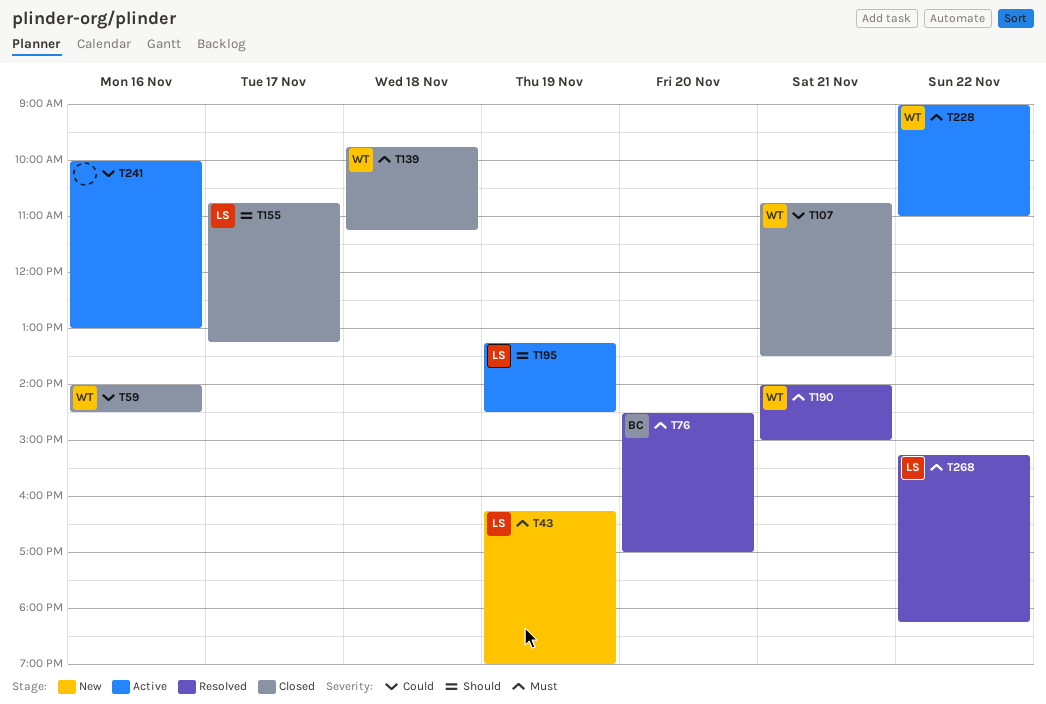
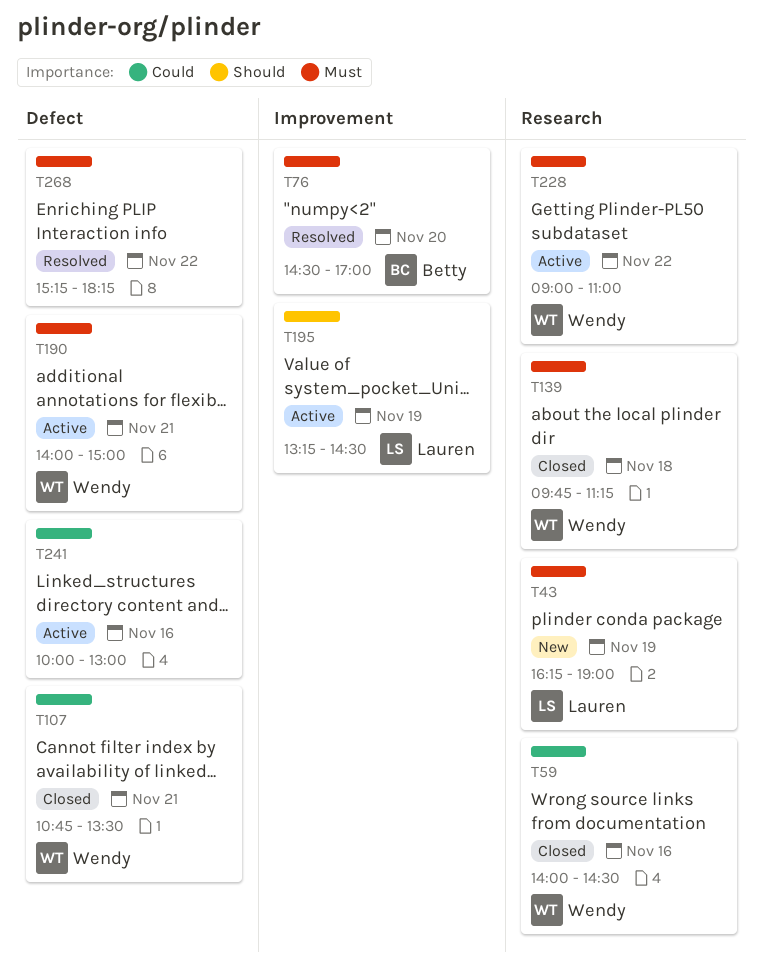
T155: present -> none
T190, status: Resolved -> Active
T268, owner: Lauren -> none

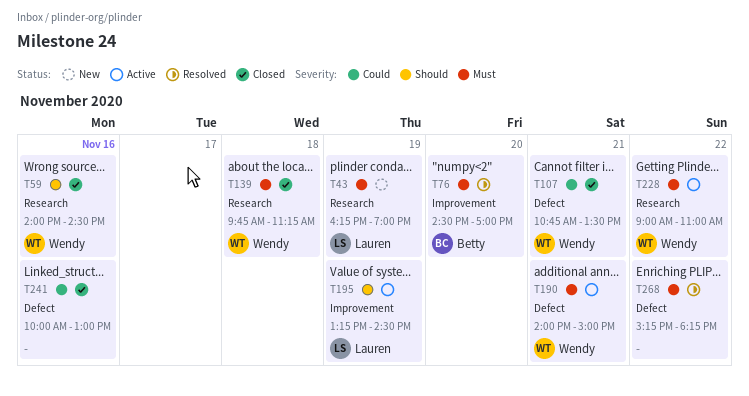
T59, priority: Could -> Should
T241, status: Active -> Closed

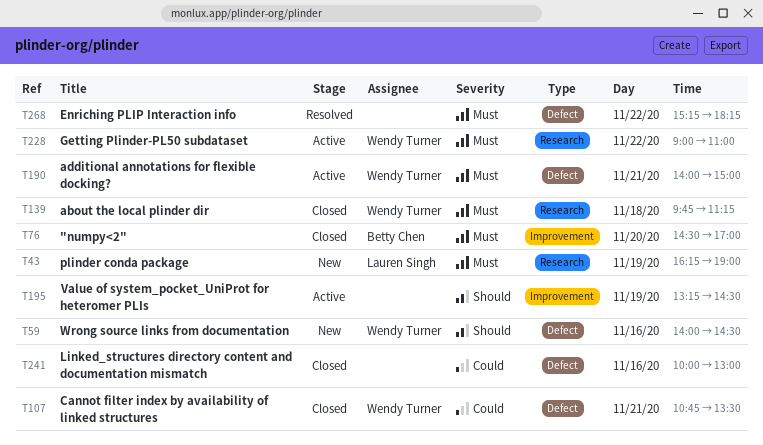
T59, status: Closed -> New
T59, label: Research -> Defect
T76, status: Resolved -> Closed
T195, owner: Lauren Singh -> none

